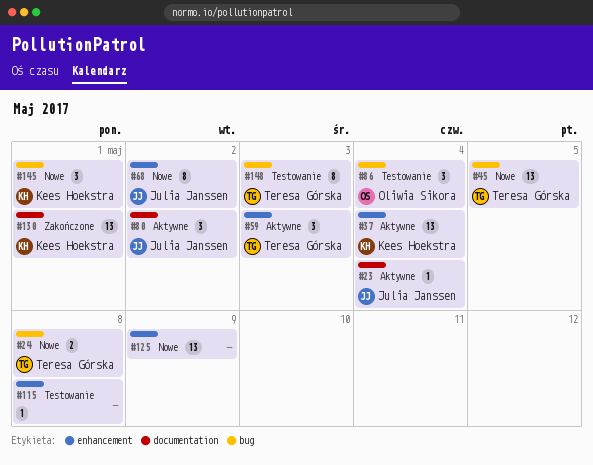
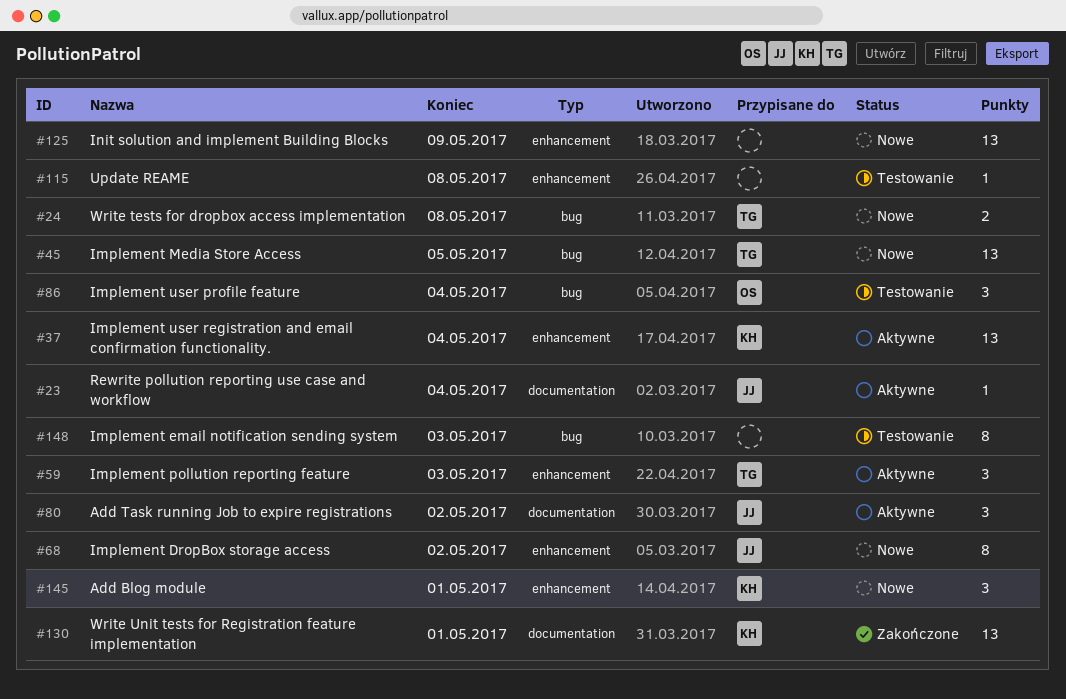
#145, label: bug -> enhancement
#148, owner: Teresa Górska -> none

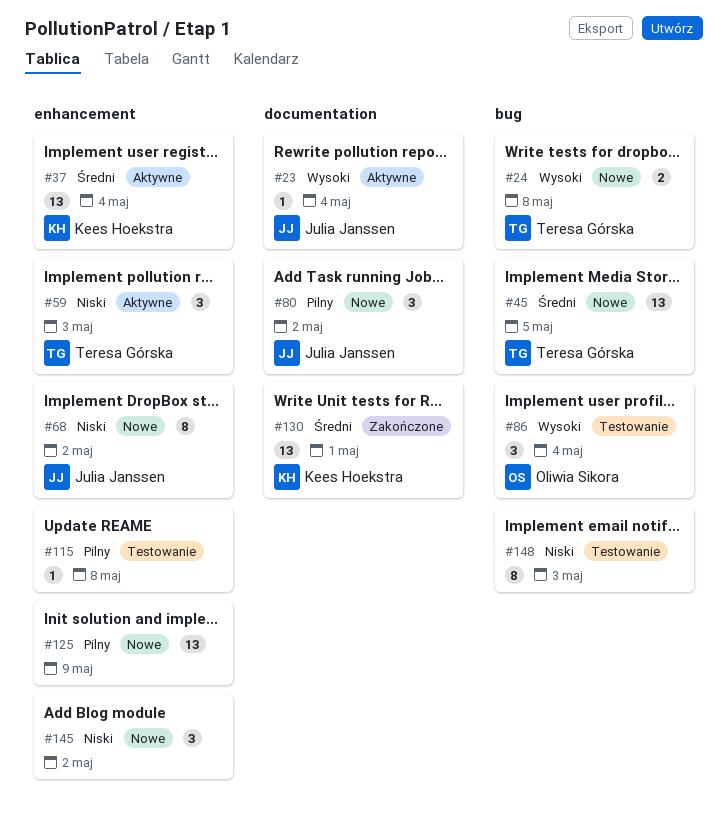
#80, status: Aktywne -> Nowe
#145, owner: Kees Hoekstra -> none
#145, due: May 1 -> May 2

